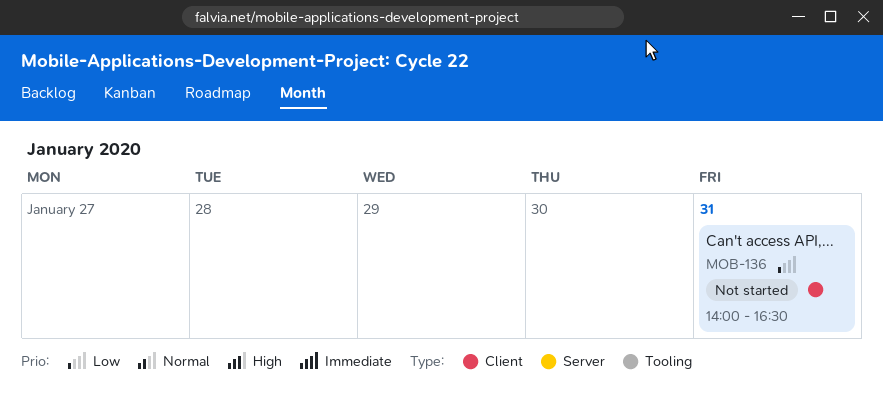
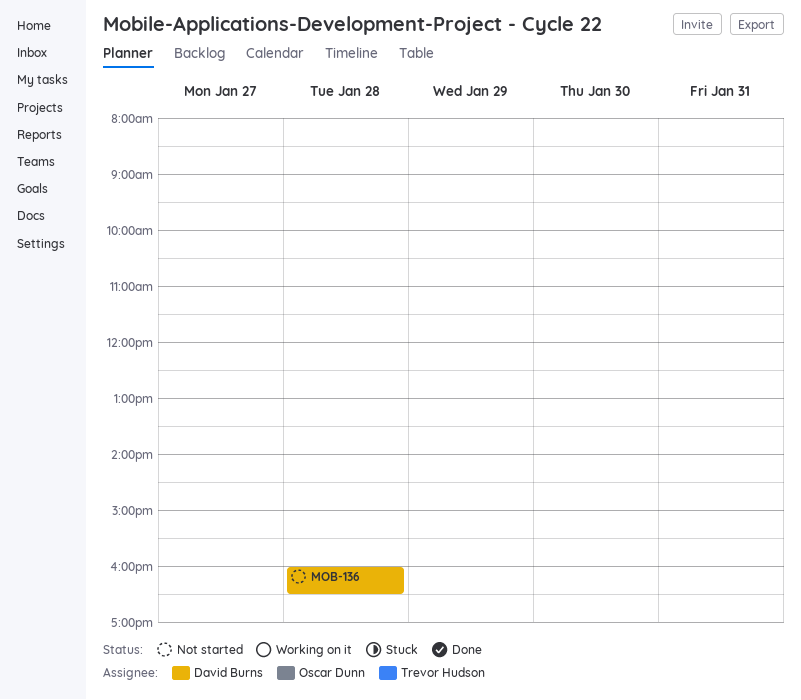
MOB-136, day: Jan 31 -> Jan 28
MOB-136, begins: 14:00 -> 16:00

